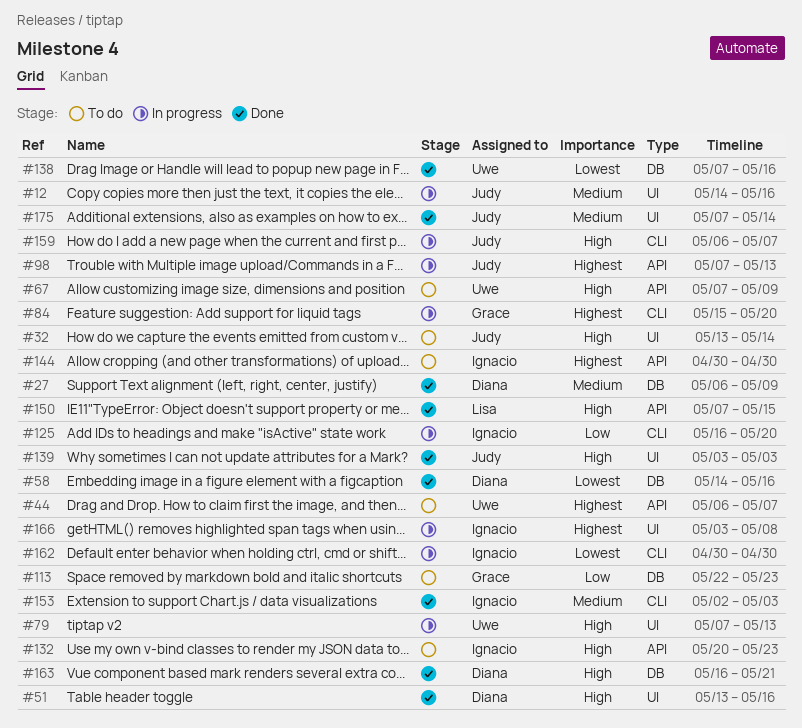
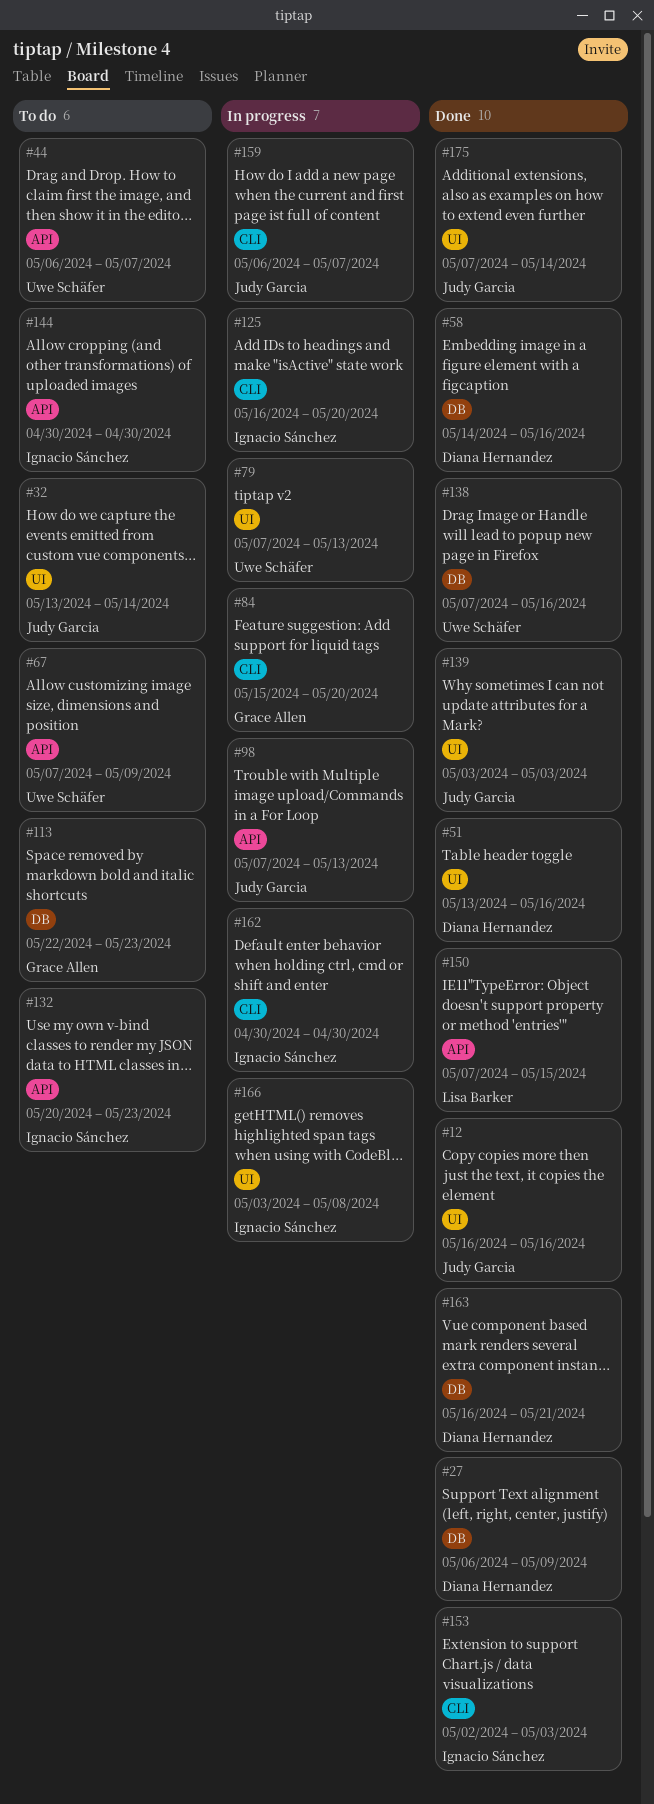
#12, status: In progress -> Done
#12, start: May 14 -> May 16

